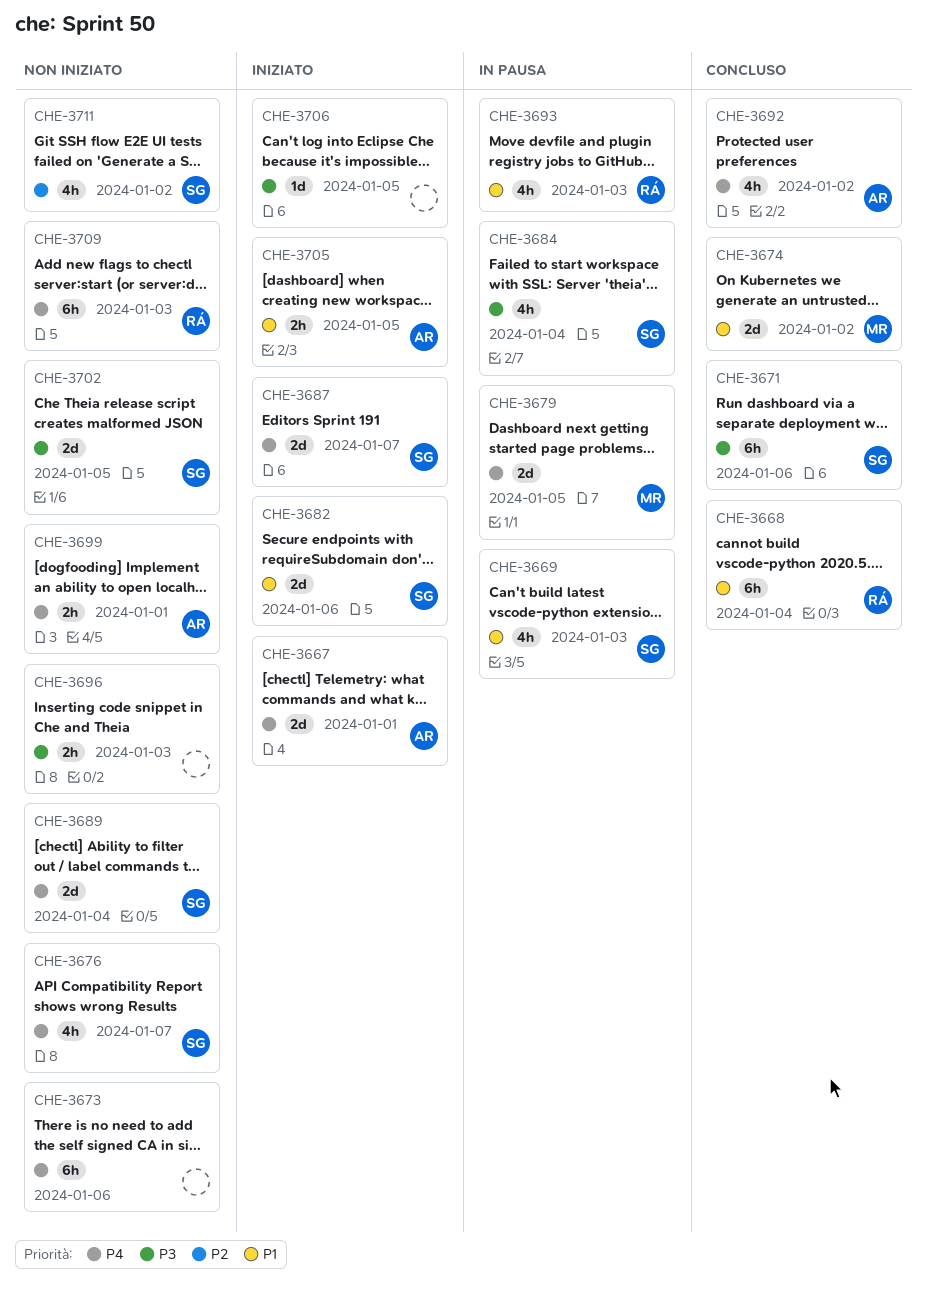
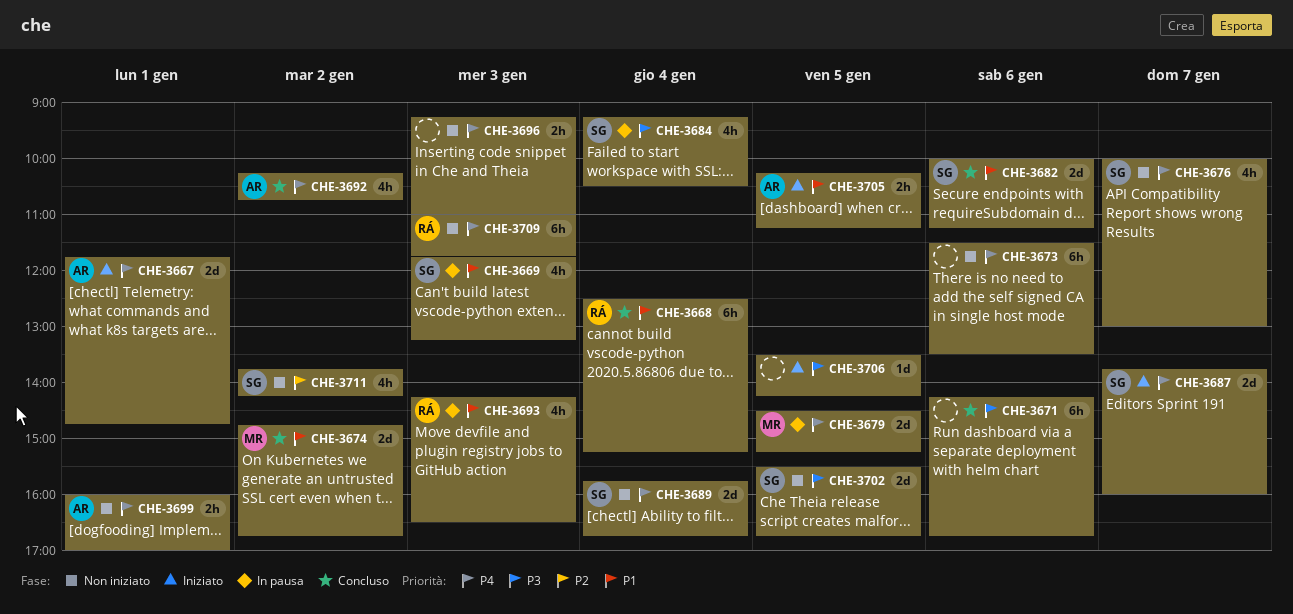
CHE-3671, owner: SG -> none
CHE-3682, status: Iniziato -> Concluso
CHE-3696, priority: P3 -> P4

